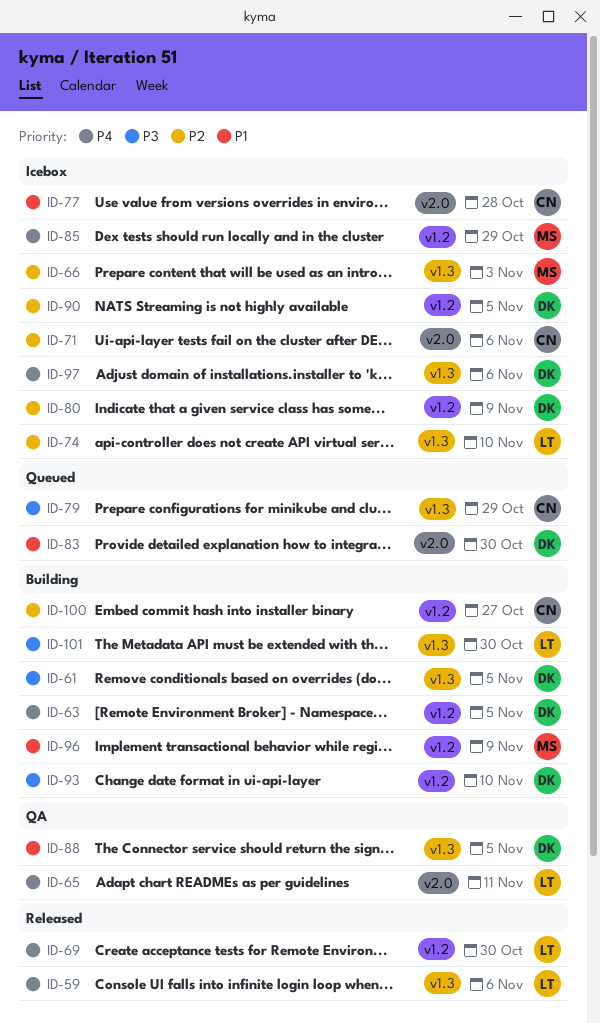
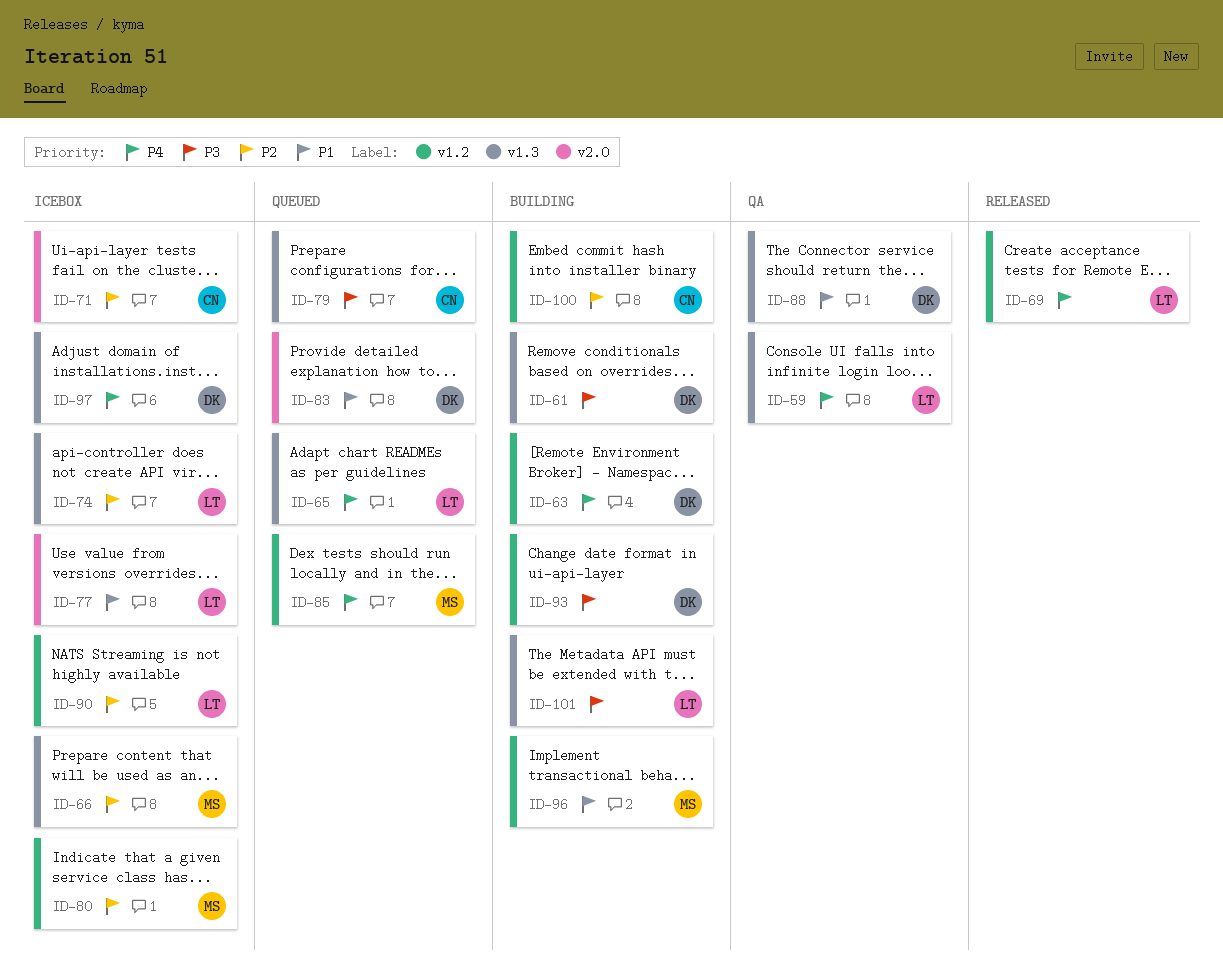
ID-59, status: Released -> QA
ID-65, status: QA -> Queued
ID-65, label: v2.0 -> v1.3
ID-77, owner: CN -> LT
ID-80, owner: DK -> MS
ID-85, status: Icebox -> Queued
ID-90, owner: DK -> LT

